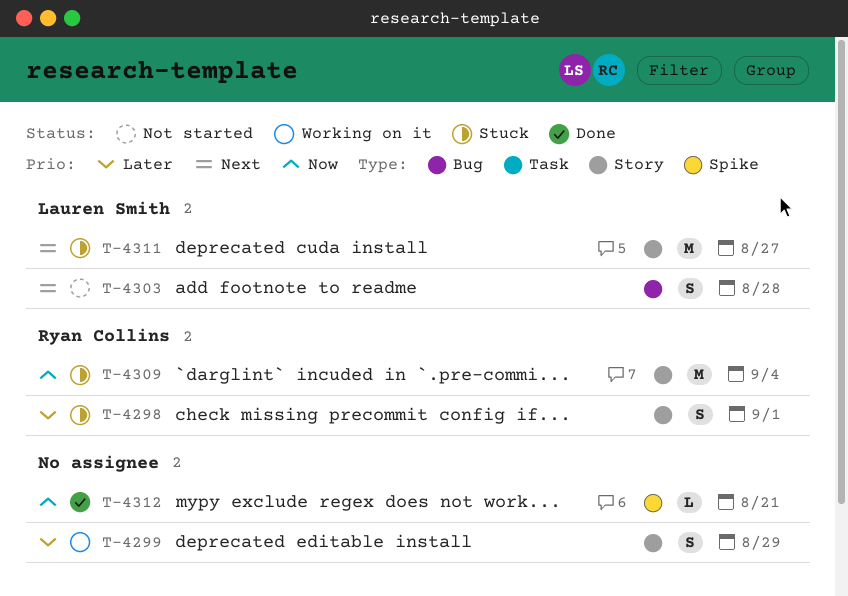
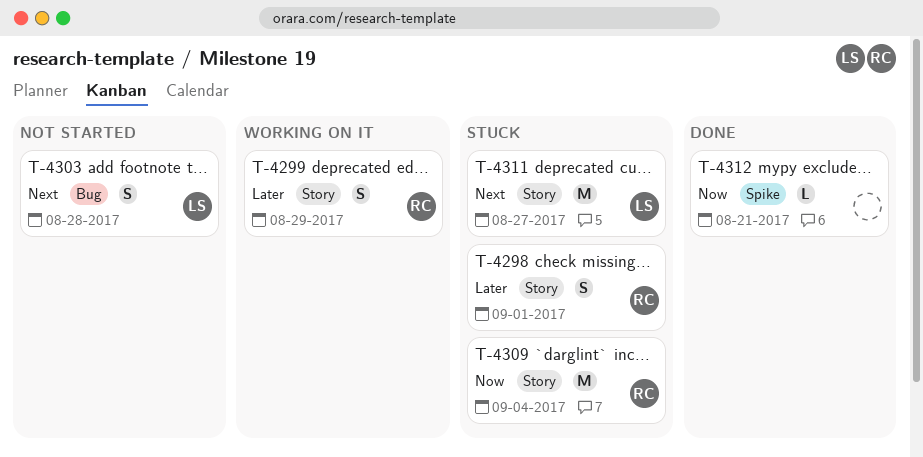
T-4299, owner: none -> Ryan Collins

